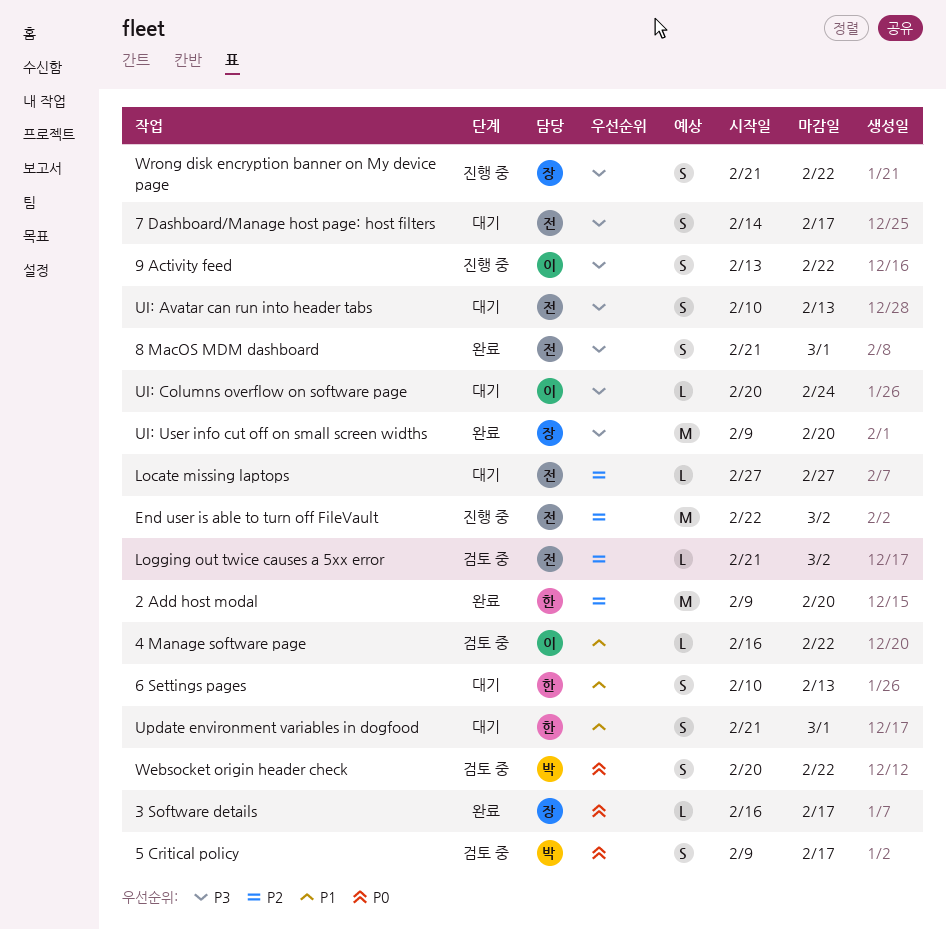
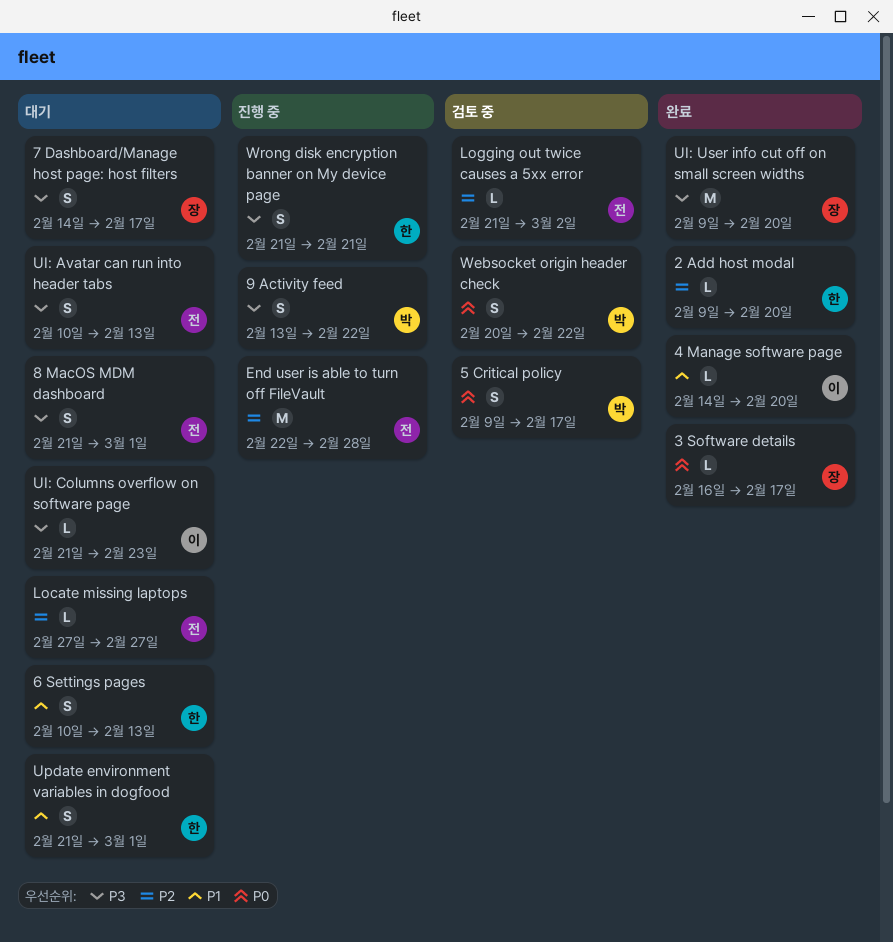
2 Add host modal, estimate: M -> L
4 Manage software page, status: 검토 중 -> 완료
4 Manage software page, start: Feb 16 -> Feb 14
4 Manage software page, due: Feb 22 -> Feb 20
7 Dashboard/Manage host page: host filters, owner: 전 -> 장
8 MacOS MDM dashboard, status: 완료 -> 대기
9 Activity feed, owner: 이 -> 박
End user is able to turn off FileVault, due: Mar 2 -> Feb 28
UI: Columns overflow on software page, start: Feb 20 -> Feb 21
UI: Columns overflow on software page, due: Feb 24 -> Feb 23
Wrong disk encryption banner on My device page, owner: 장 -> 한
Wrong disk encryption banner on My device page, due: Feb 22 -> Feb 21

